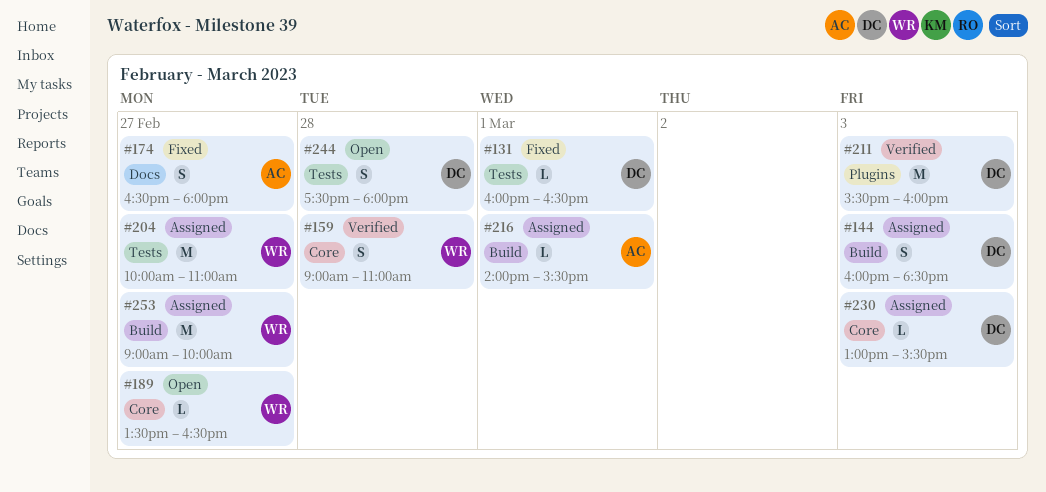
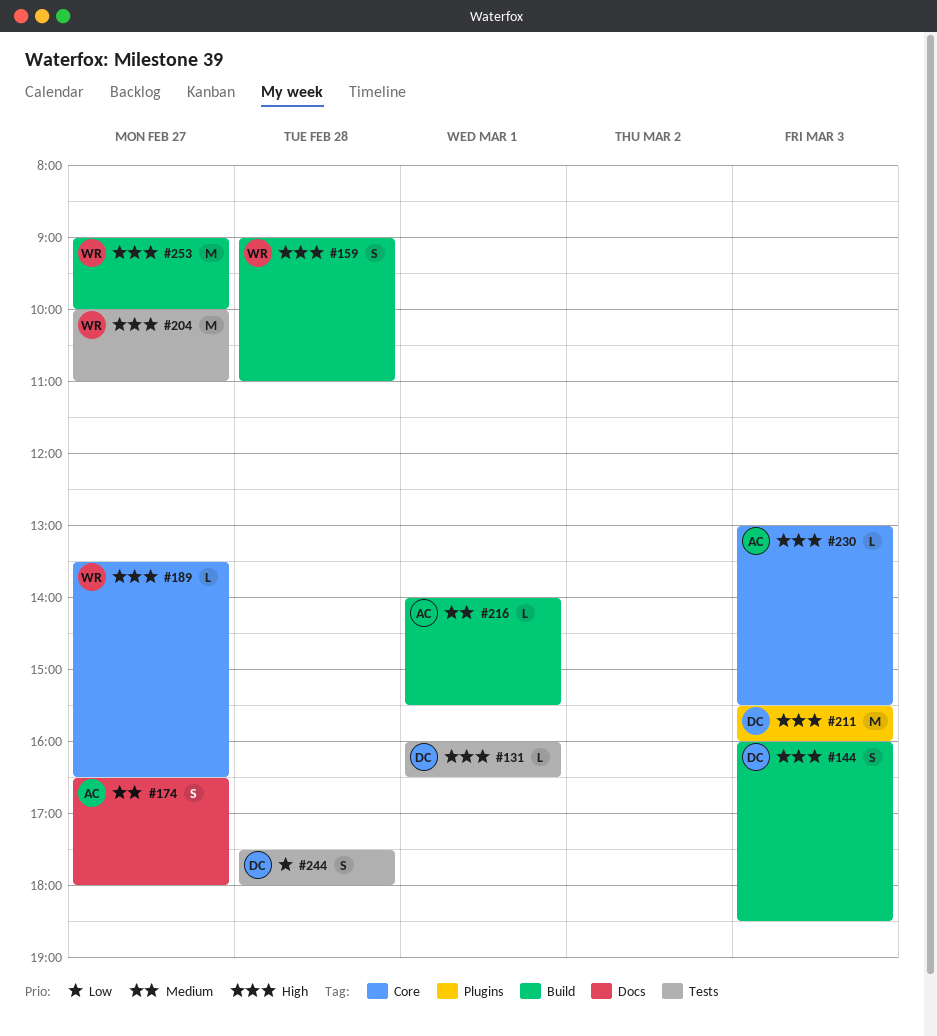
#159, label: Core -> Build
#230, owner: DC -> AC

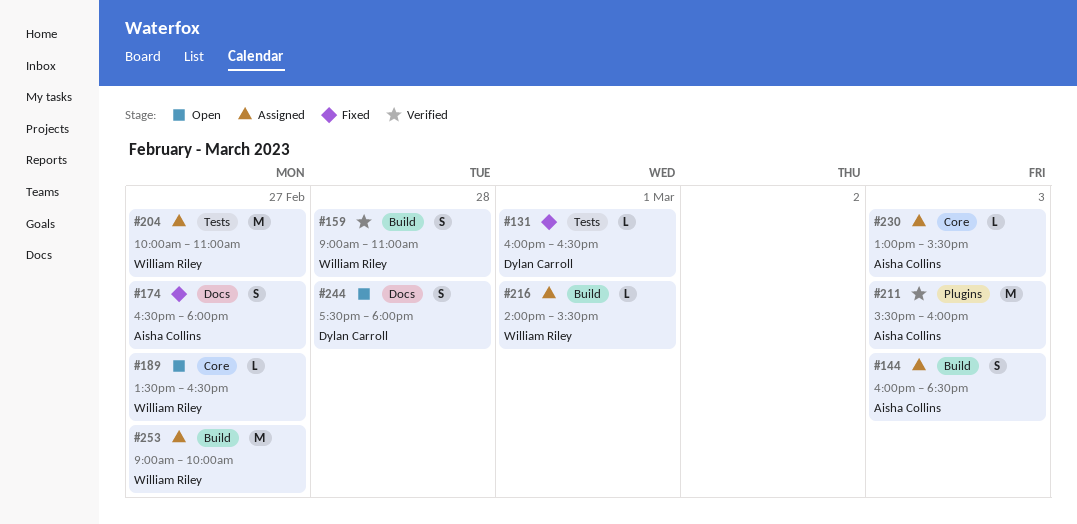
#144, owner: Dylan Carroll -> Aisha Collins
#211, owner: Dylan Carroll -> Aisha Collins
#216, owner: Aisha Collins -> William Riley
#244, label: Tests -> Docs

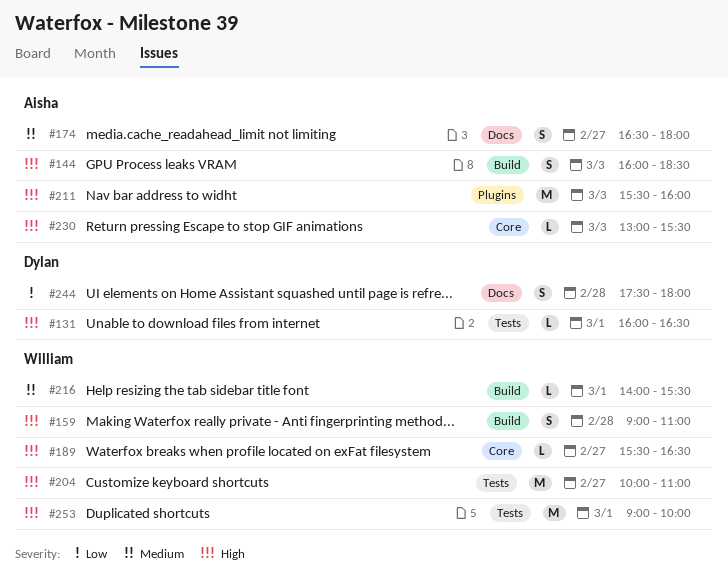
#189, begins: 13:30 -> 15:30
#253, label: Build -> Tests
#253, day: Feb 27 -> Mar 1

